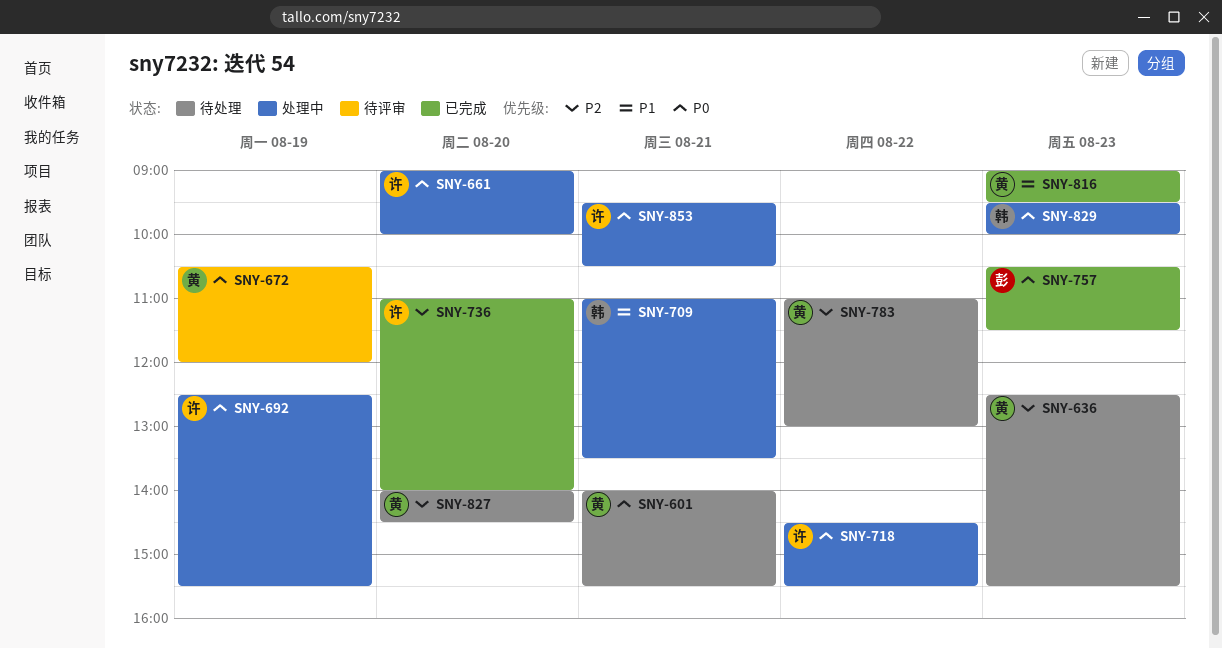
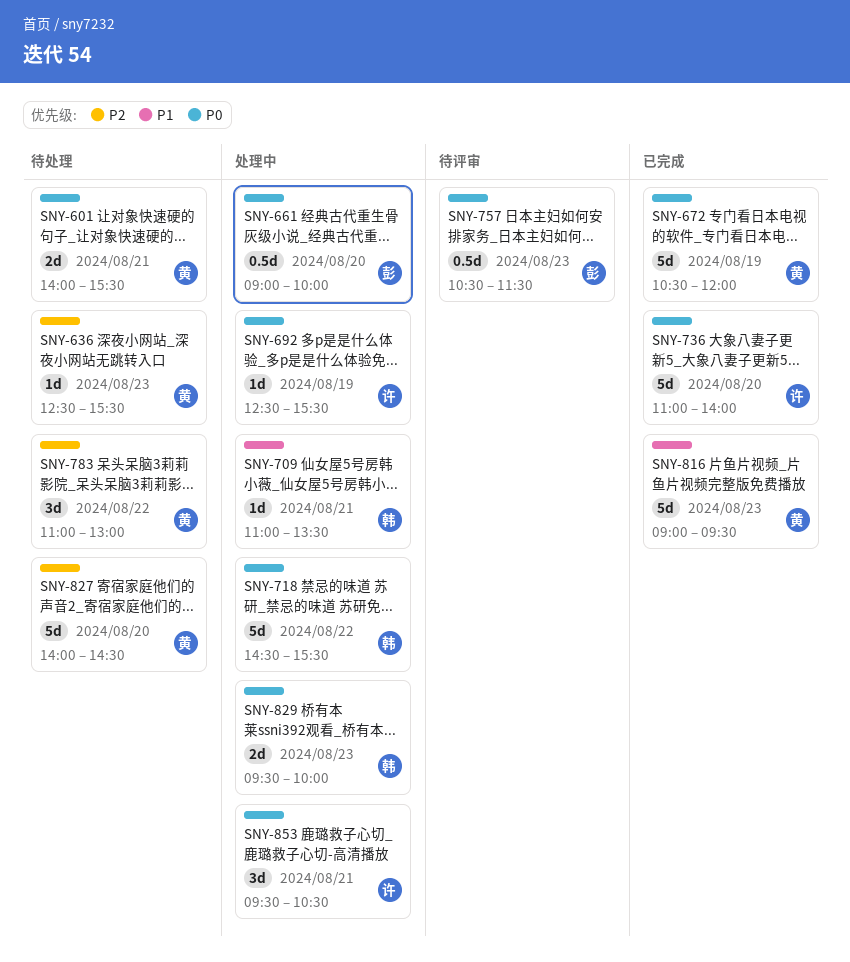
SNY-661, owner: 许 -> 彭
SNY-672, status: 待评审 -> 已完成
SNY-718, owner: 许 -> 韩
SNY-736, priority: P2 -> P0
SNY-757, status: 已完成 -> 待评审

